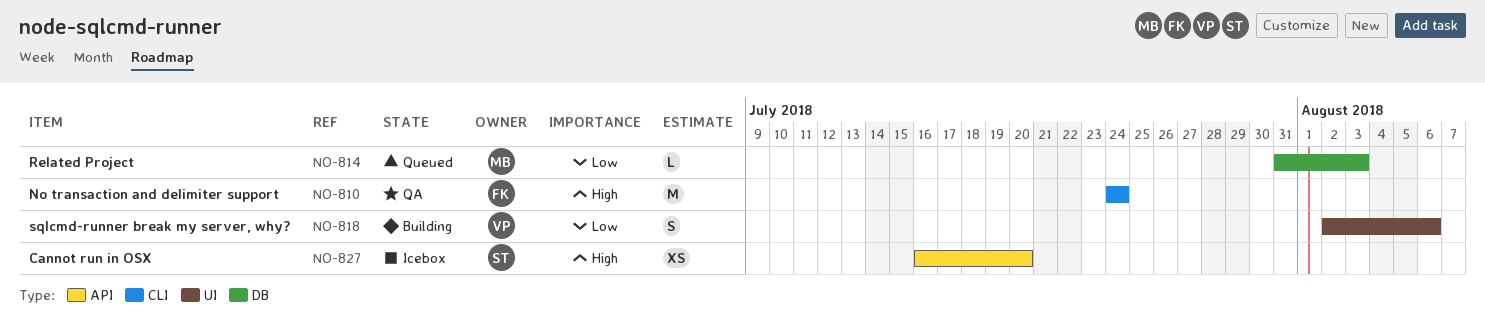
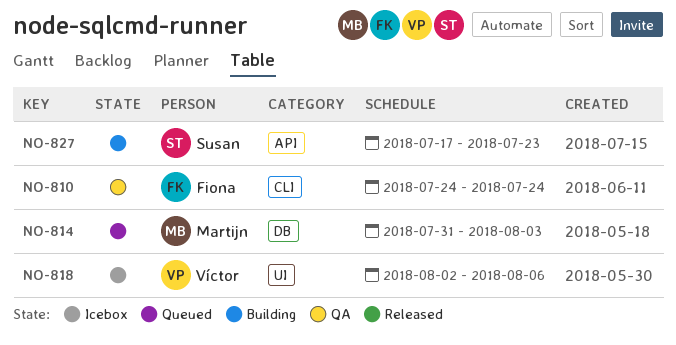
NO-818, status: Building -> Icebox
NO-827, status: Icebox -> Building
NO-827, start: Jul 16 -> Jul 17
NO-827, due: Jul 20 -> Jul 23

